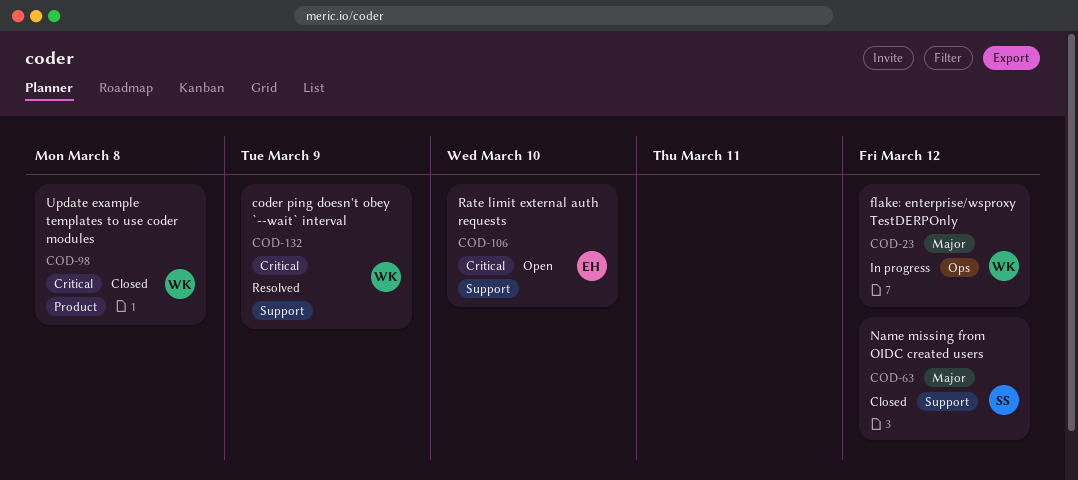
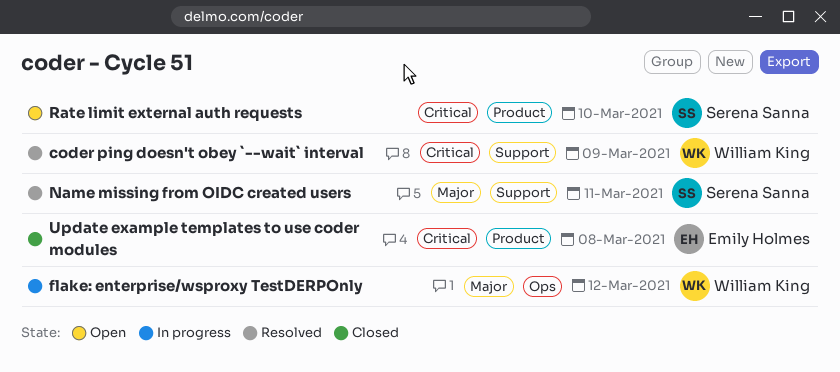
Name missing from OIDC created users, status: Closed -> Resolved
Name missing from OIDC created users, due: Mar 12 -> Mar 11
Rate limit external auth requests, owner: Emily Holmes -> Serena Sanna
Rate limit external auth requests, label: Support -> Product
Update example templates to use coder modules, owner: William King -> Emily Holmes

